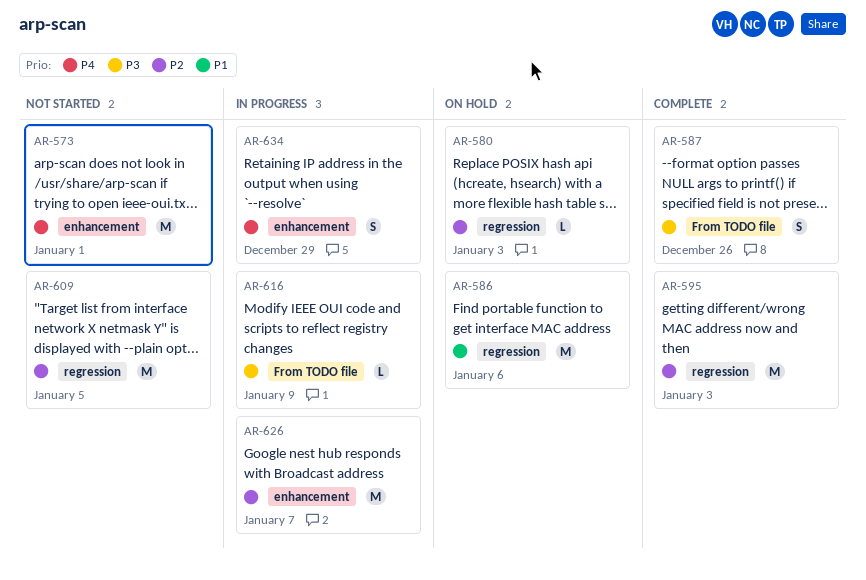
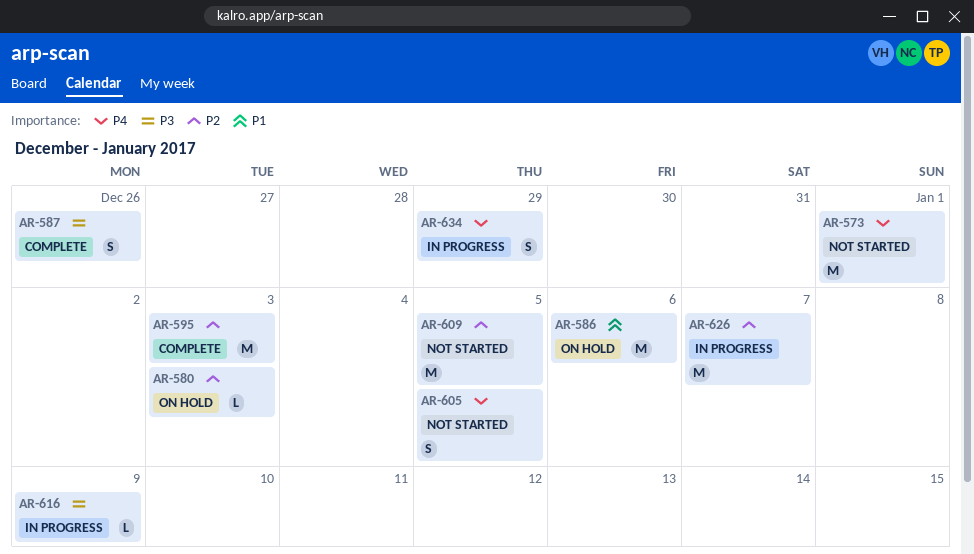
AR-605: none -> present

